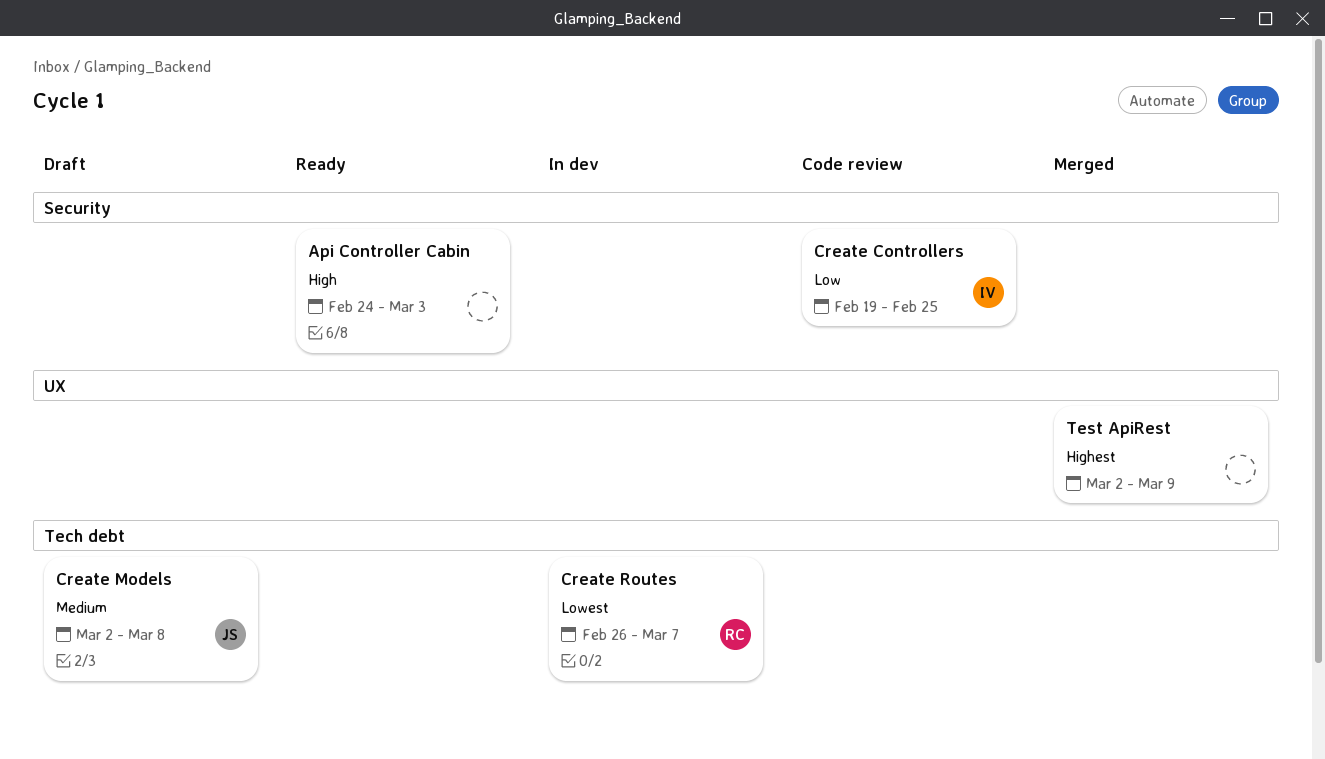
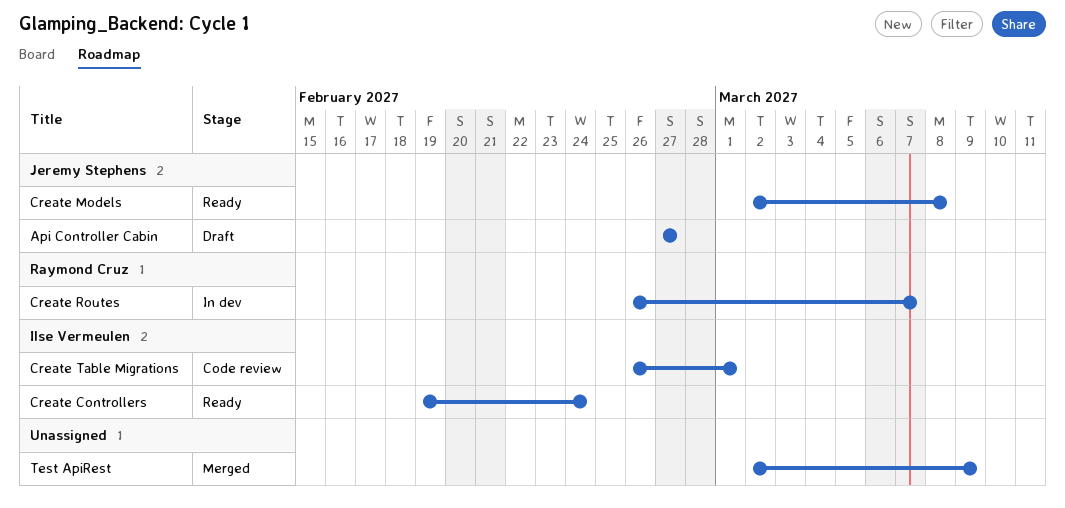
Api Controller Cabin, status: Ready -> Draft
Api Controller Cabin, owner: none -> Jeremy Stephens
Api Controller Cabin, start: Feb 24 -> Feb 27
Api Controller Cabin, due: Mar 3 -> Feb 27
Create Controllers, status: Code review -> Ready
Create Controllers, due: Feb 25 -> Feb 24
Create Models, status: Draft -> Ready
Create Table Migrations: none -> present

